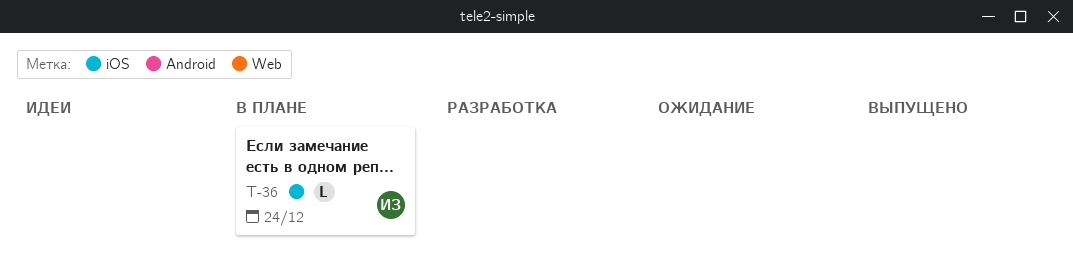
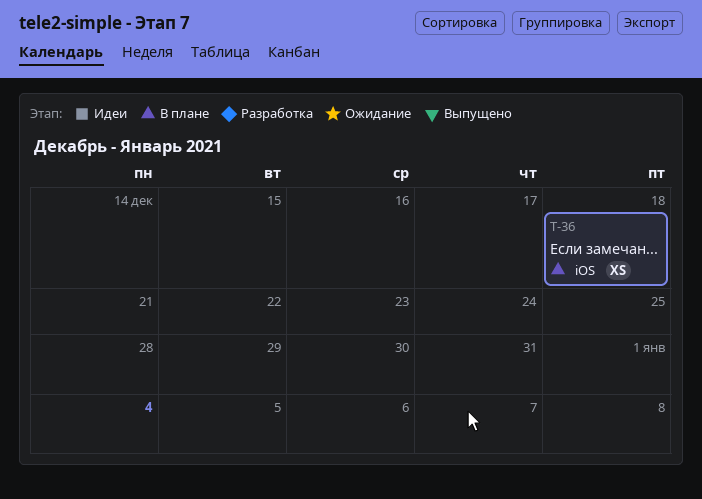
T-36, estimate: L -> XS
T-36, due: Dec 24 -> Dec 18

